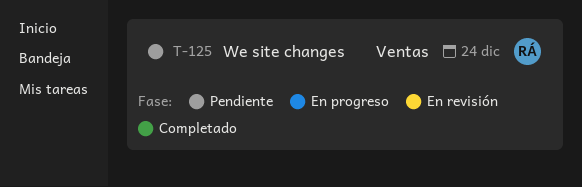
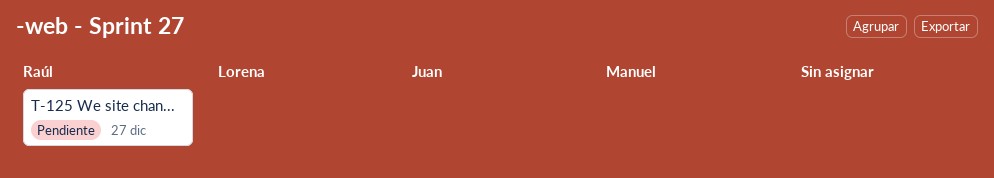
T-125, due: Dec 24 -> Dec 27

